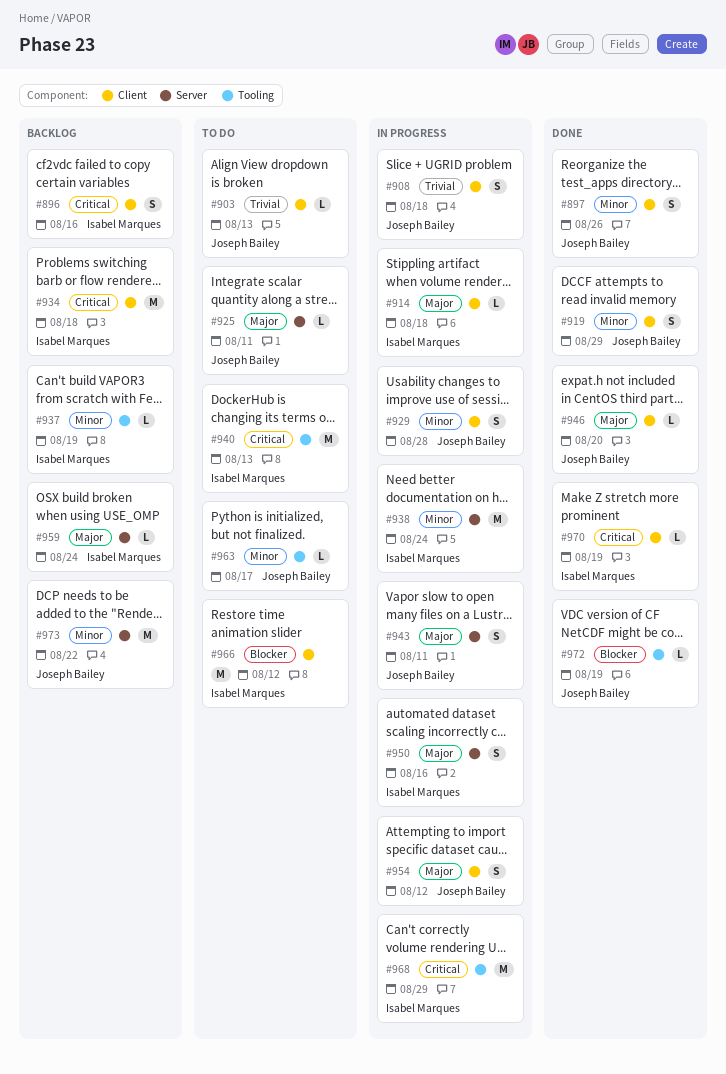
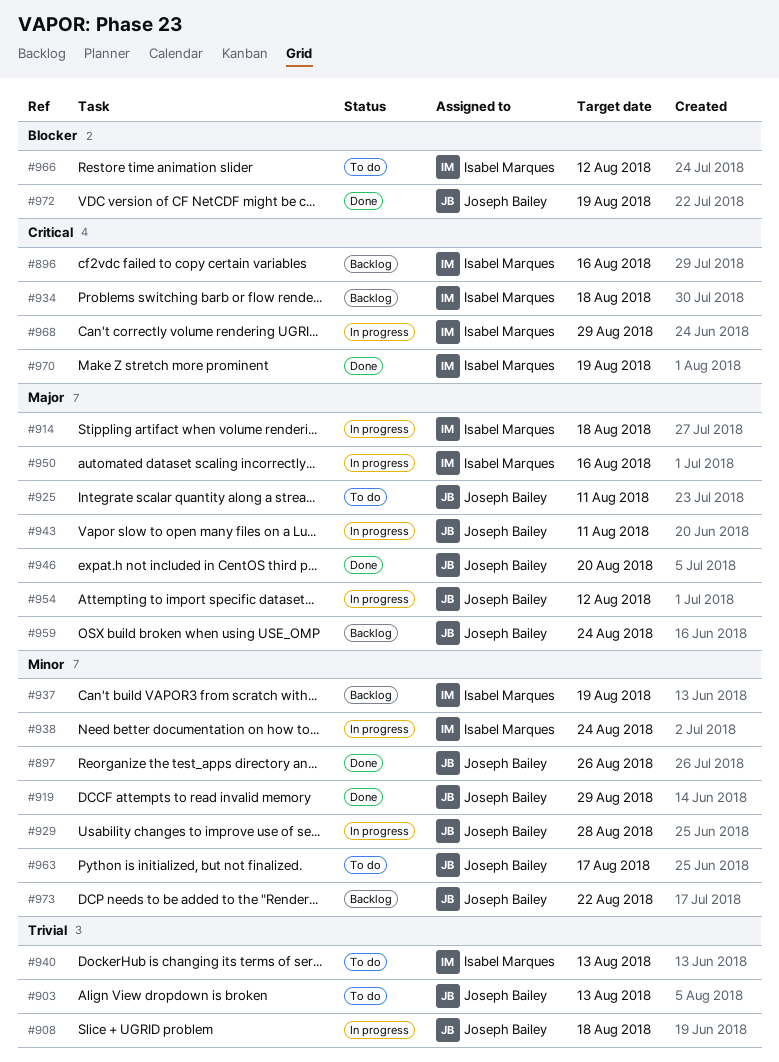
#940, priority: Critical -> Trivial
#959, owner: Isabel Marques -> Joseph Bailey

